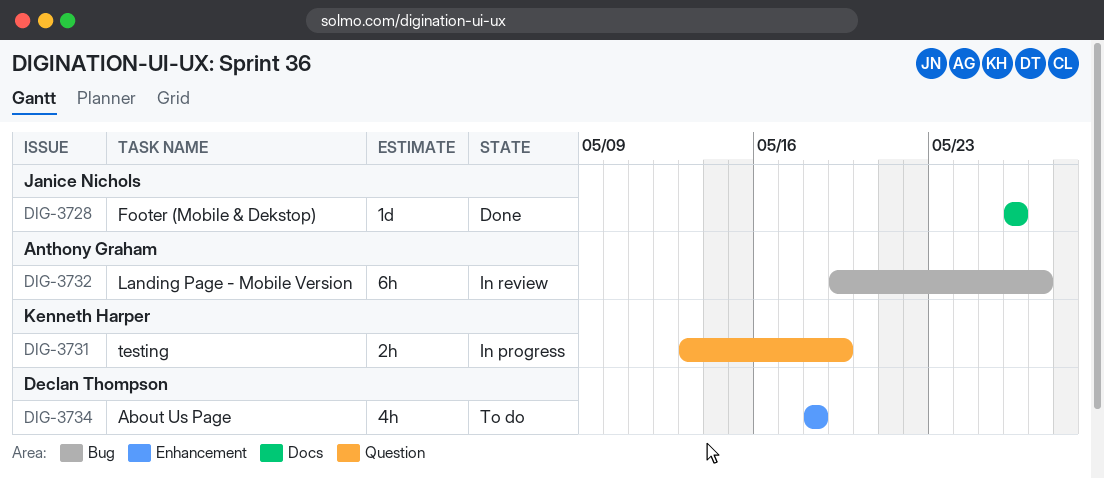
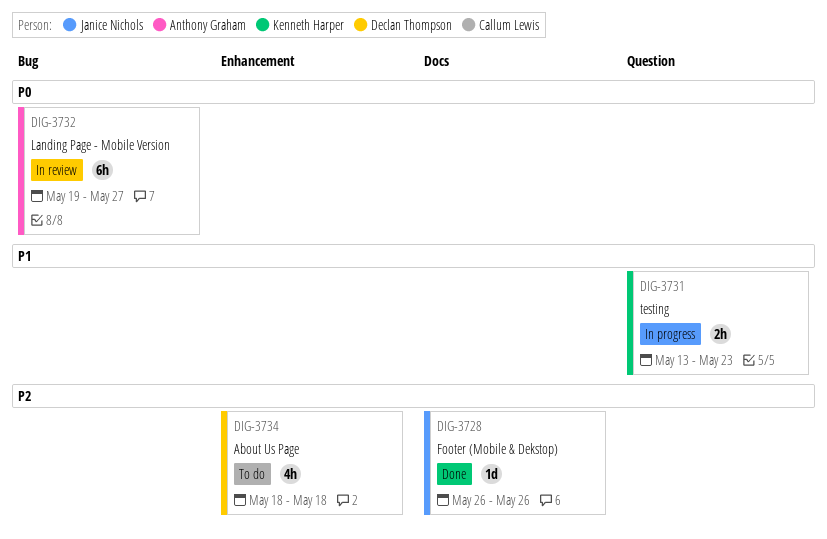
DIG-3731, due: May 19 -> May 23

